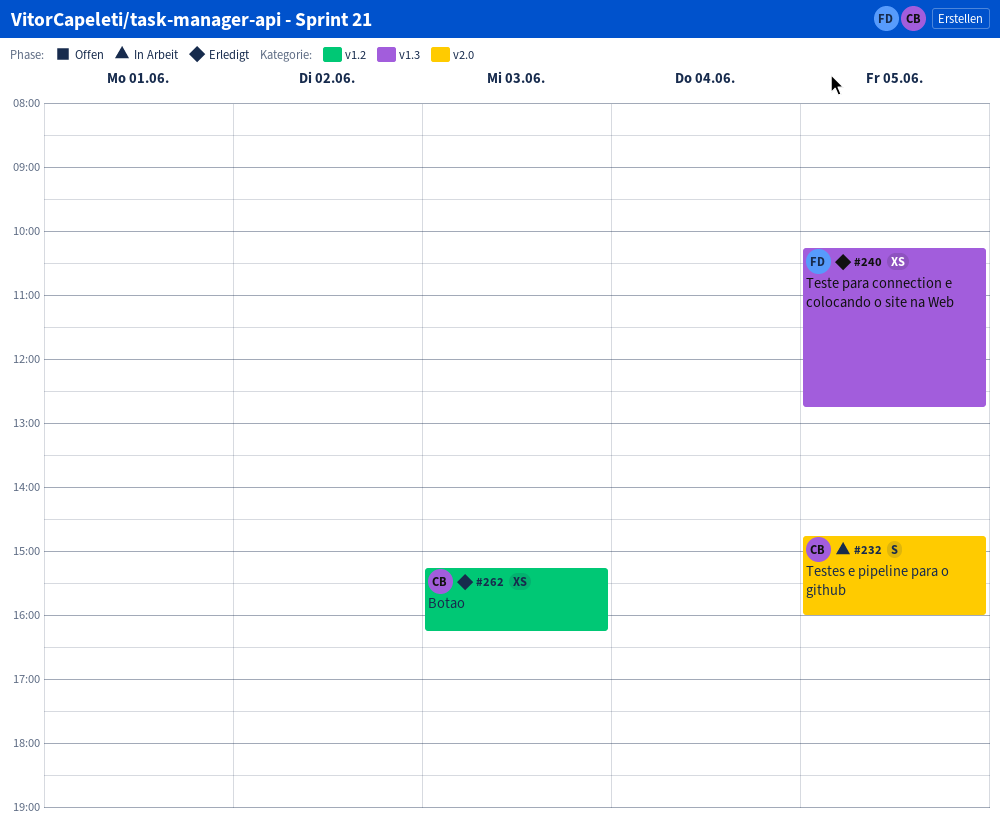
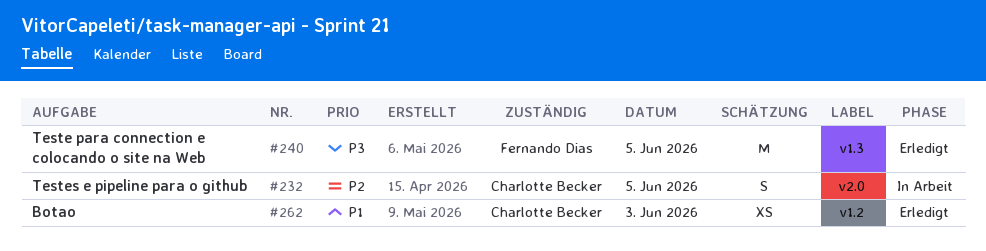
#240, estimate: XS -> M

